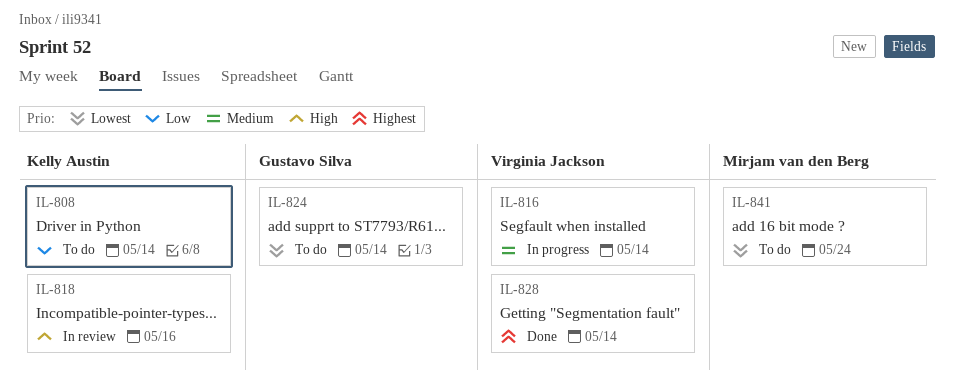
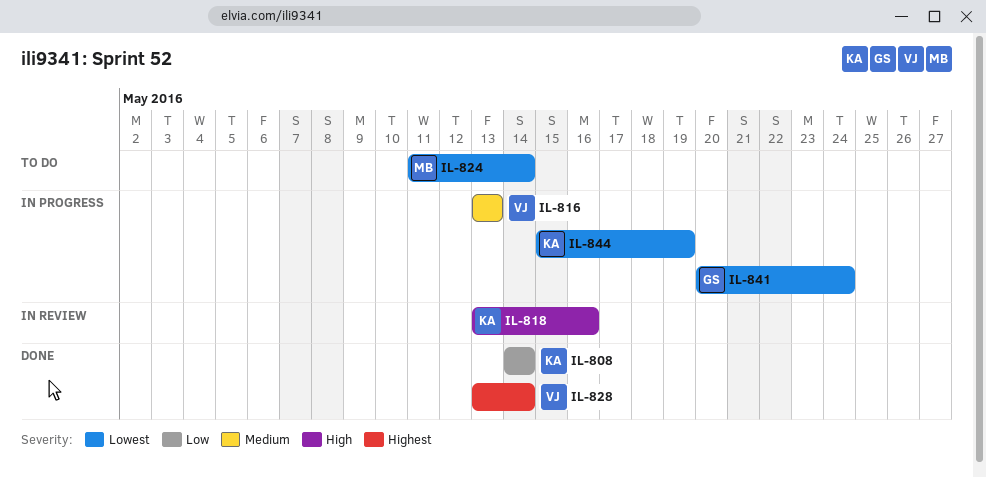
IL-808, status: To do -> Done
IL-816, due: May 14 -> May 13
IL-824, owner: Gustavo Silva -> Mirjam van den Berg
IL-841, status: To do -> In progress
IL-841, owner: Mirjam van den Berg -> Gustavo Silva
IL-844: none -> present

